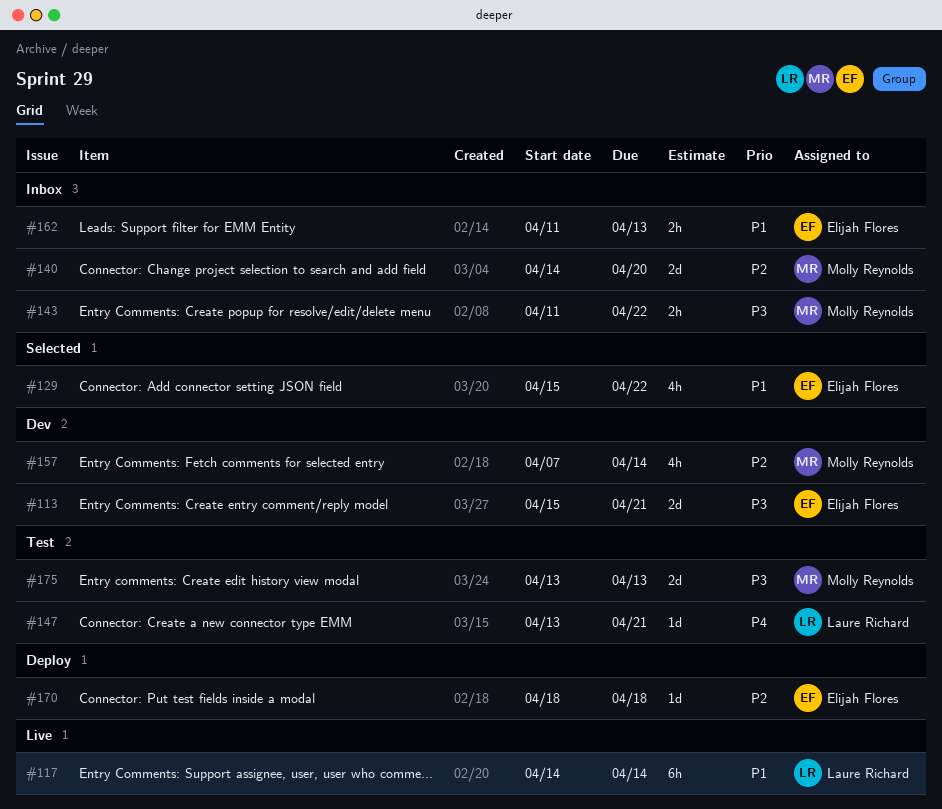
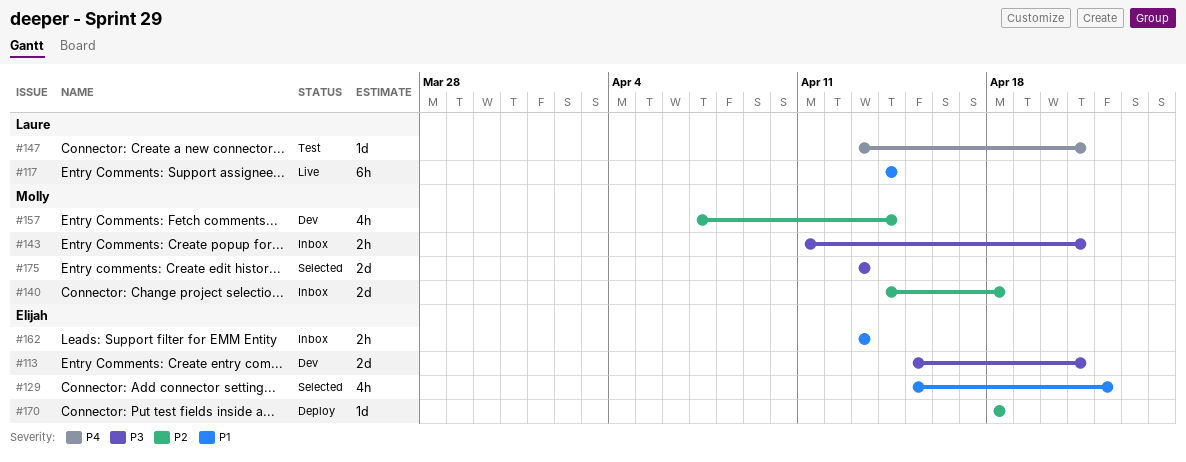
#140, due: Apr 20 -> Apr 18
#143, due: Apr 22 -> Apr 21
#162, start: Apr 11 -> Apr 13
#175, status: Test -> Selected

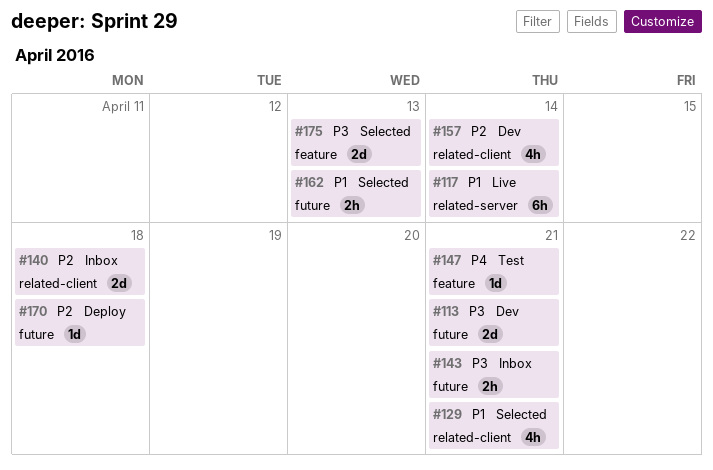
#129, due: Apr 22 -> Apr 21
#162, status: Inbox -> Selected

